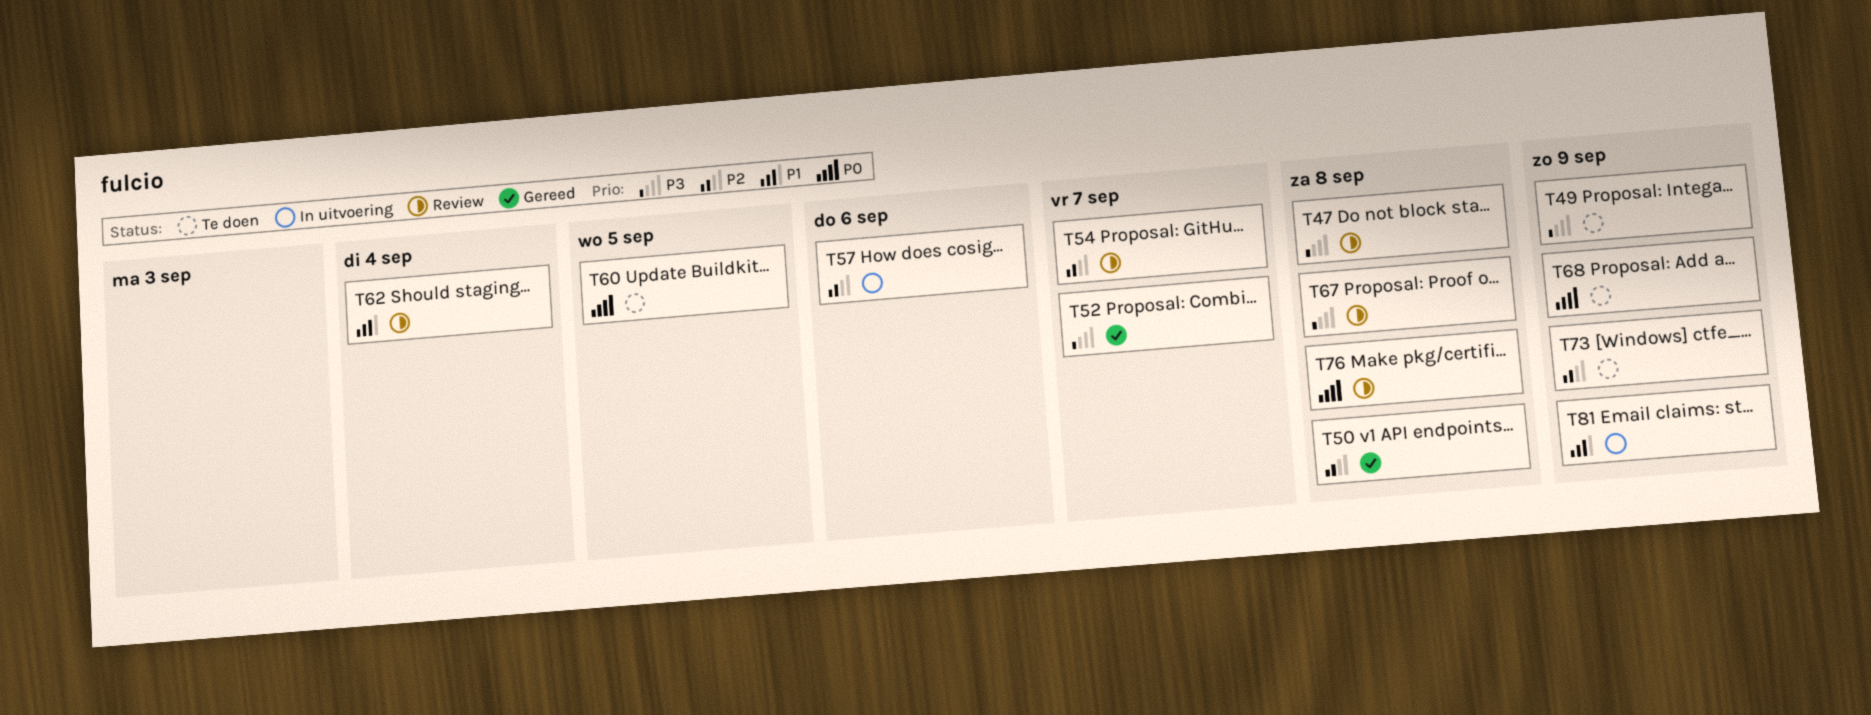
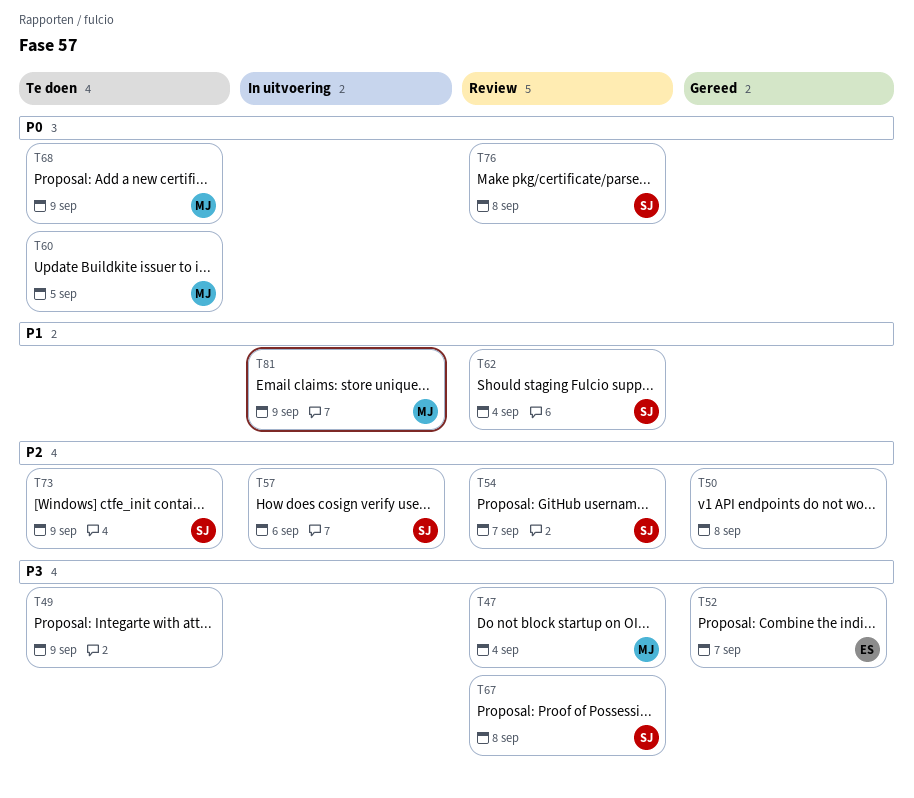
T47, due: Sep 8 -> Sep 4

